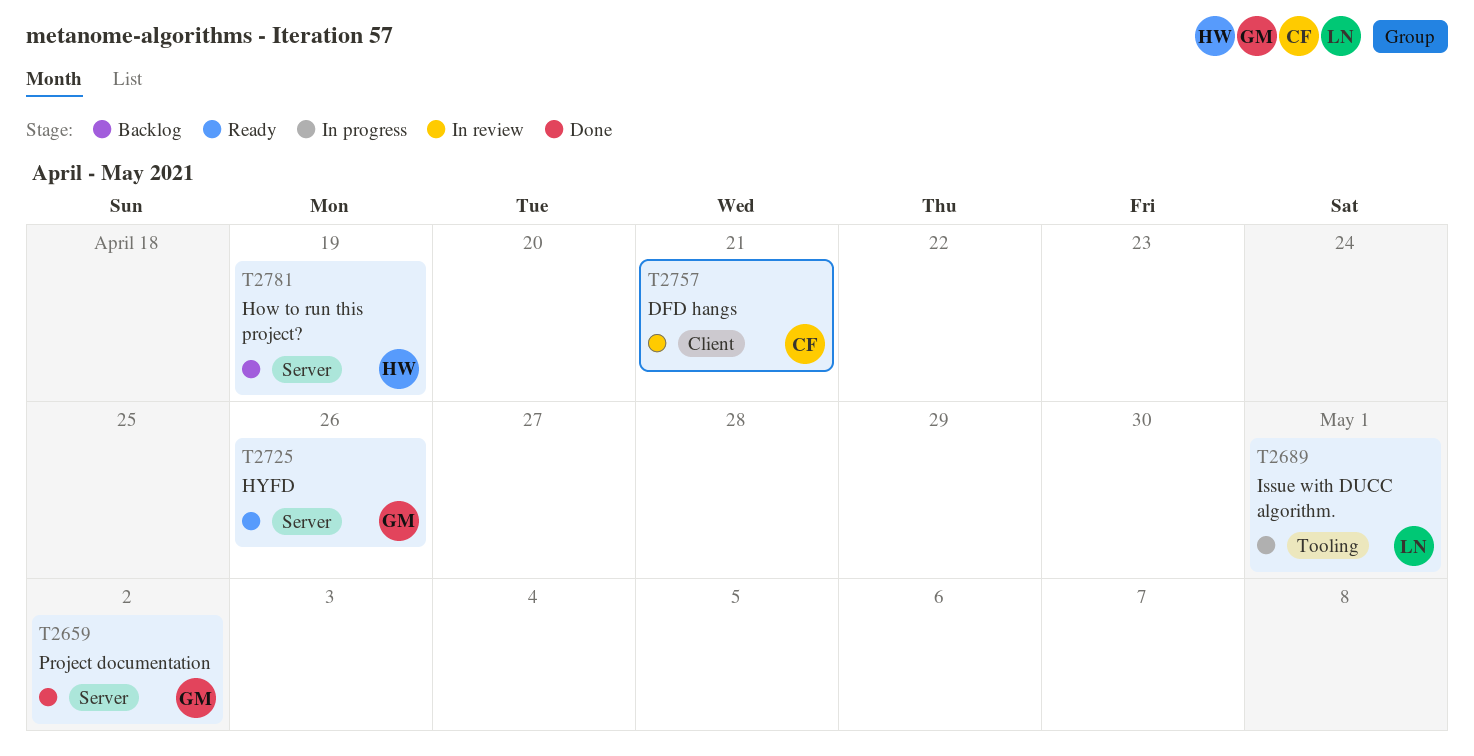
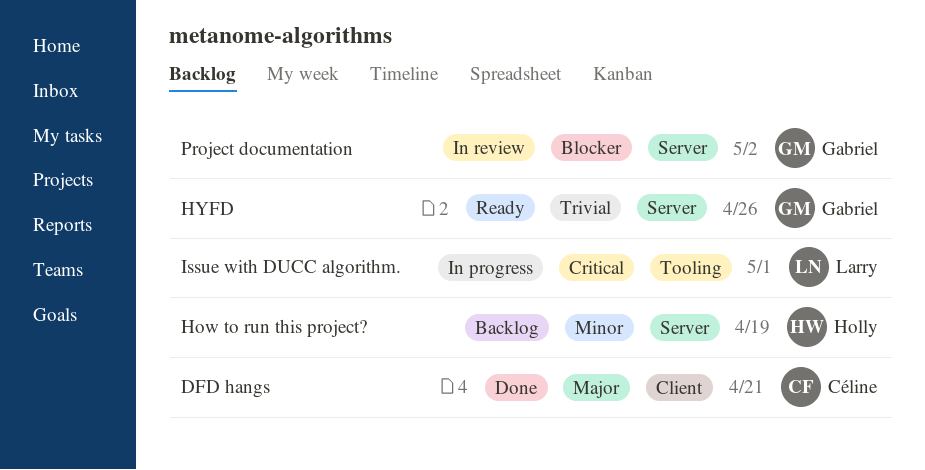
DFD hangs, status: In review -> Done
Project documentation, status: Done -> In review

